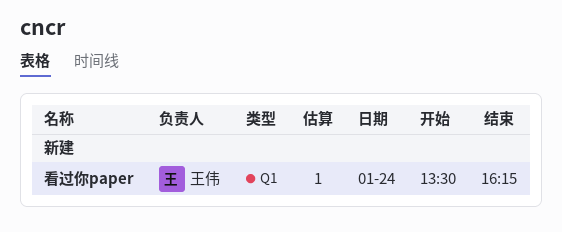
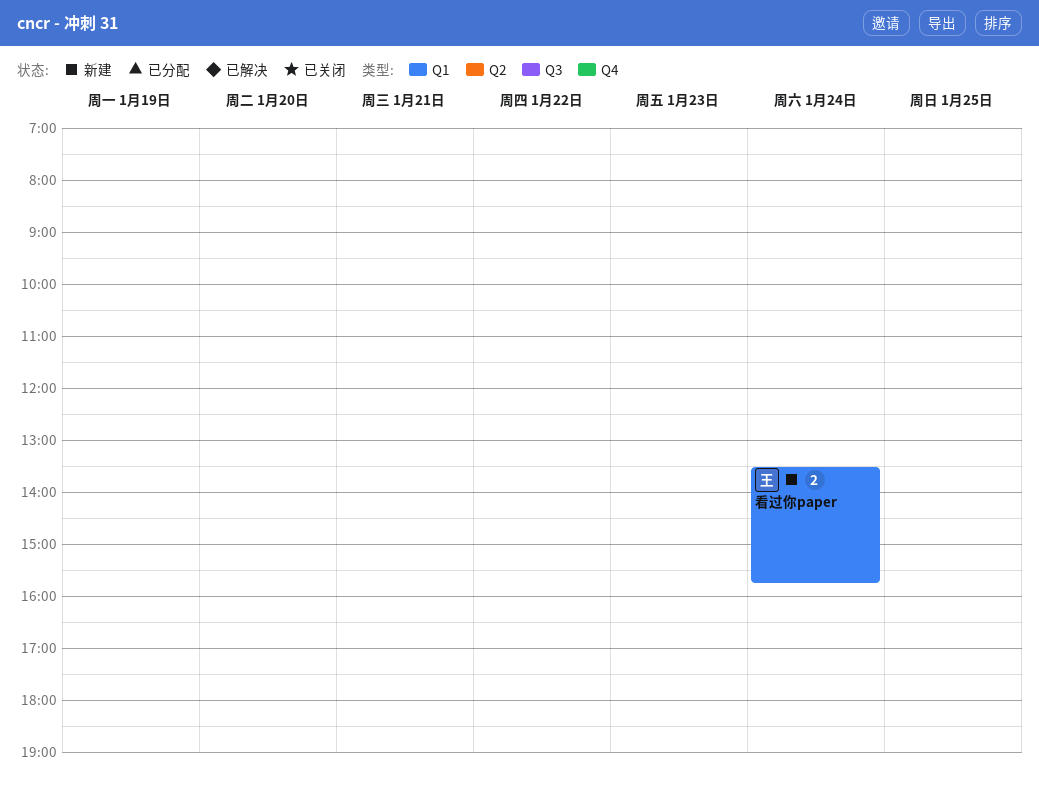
看过你paper, estimate: 1 -> 2
看过你paper, ends: 16:15 -> 15:45

